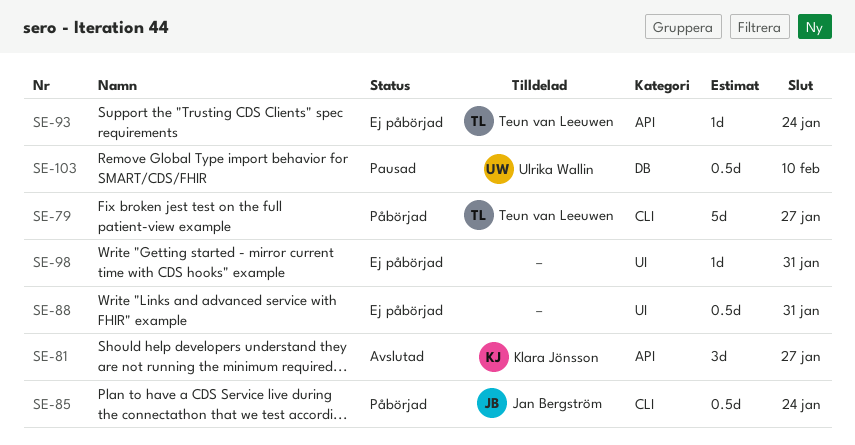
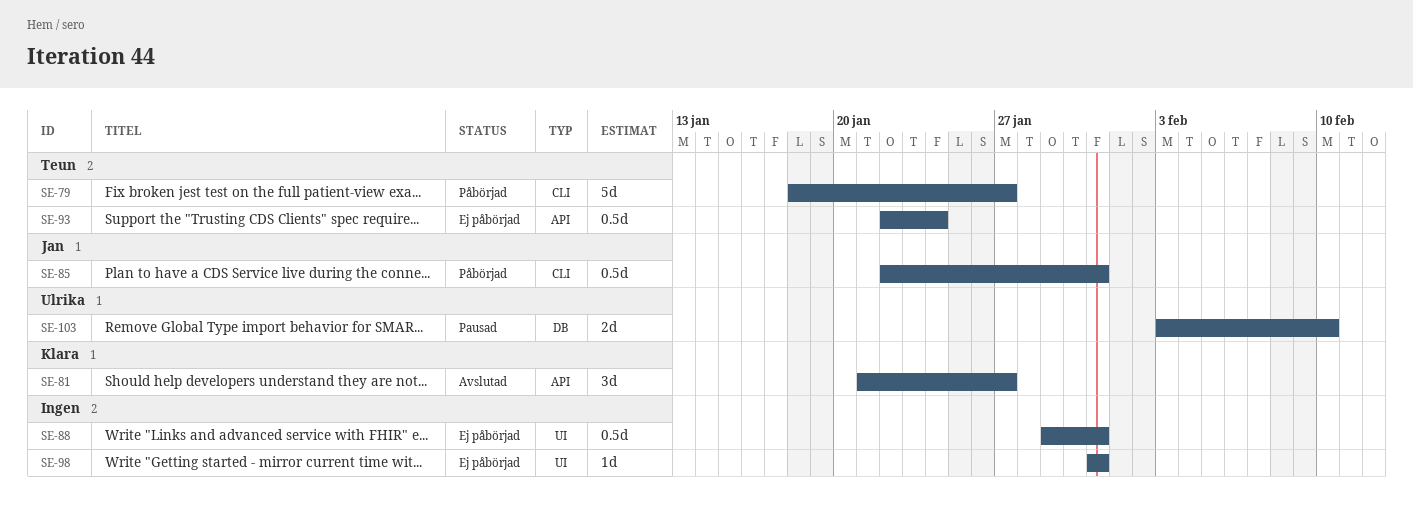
SE-85, due: Jan 24 -> Jan 31
SE-93, estimate: 1d -> 0.5d
SE-103, estimate: 0.5d -> 2d

